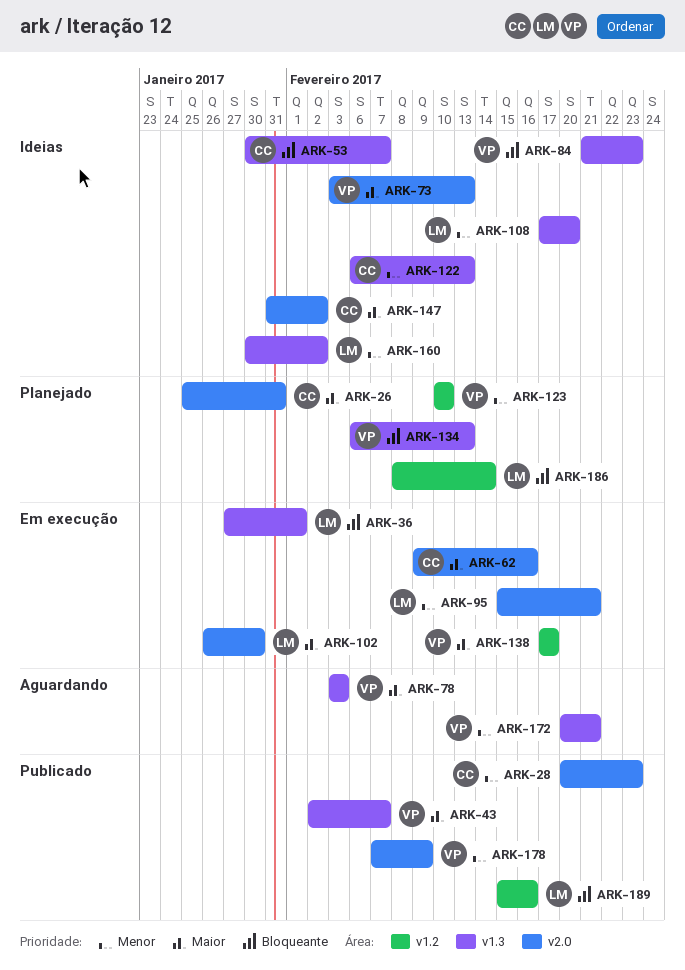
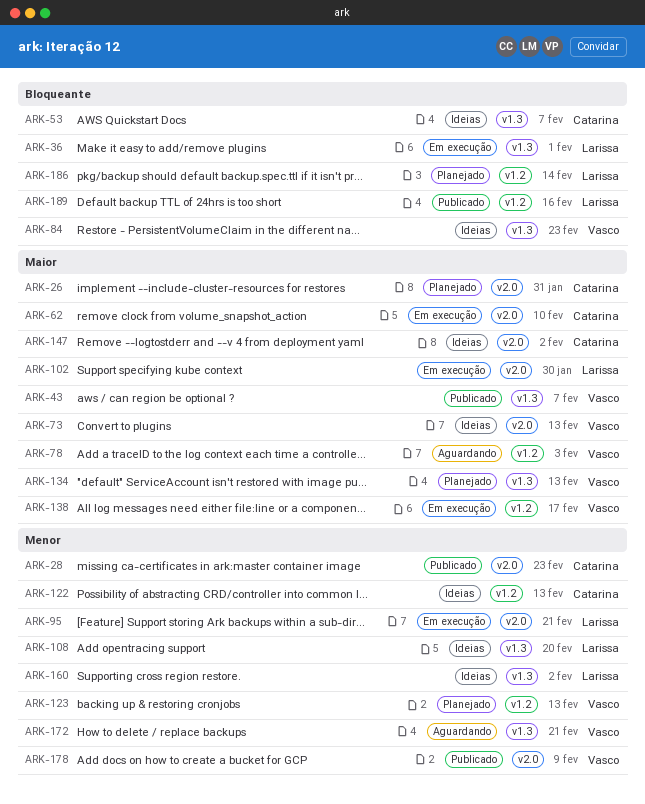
ARK-62, due: Feb 16 -> Feb 10
ARK-78, label: v1.3 -> v1.2
ARK-122, label: v1.3 -> v1.2
ARK-123, due: Feb 10 -> Feb 13
ARK-134, priority: Bloqueante -> Maior

